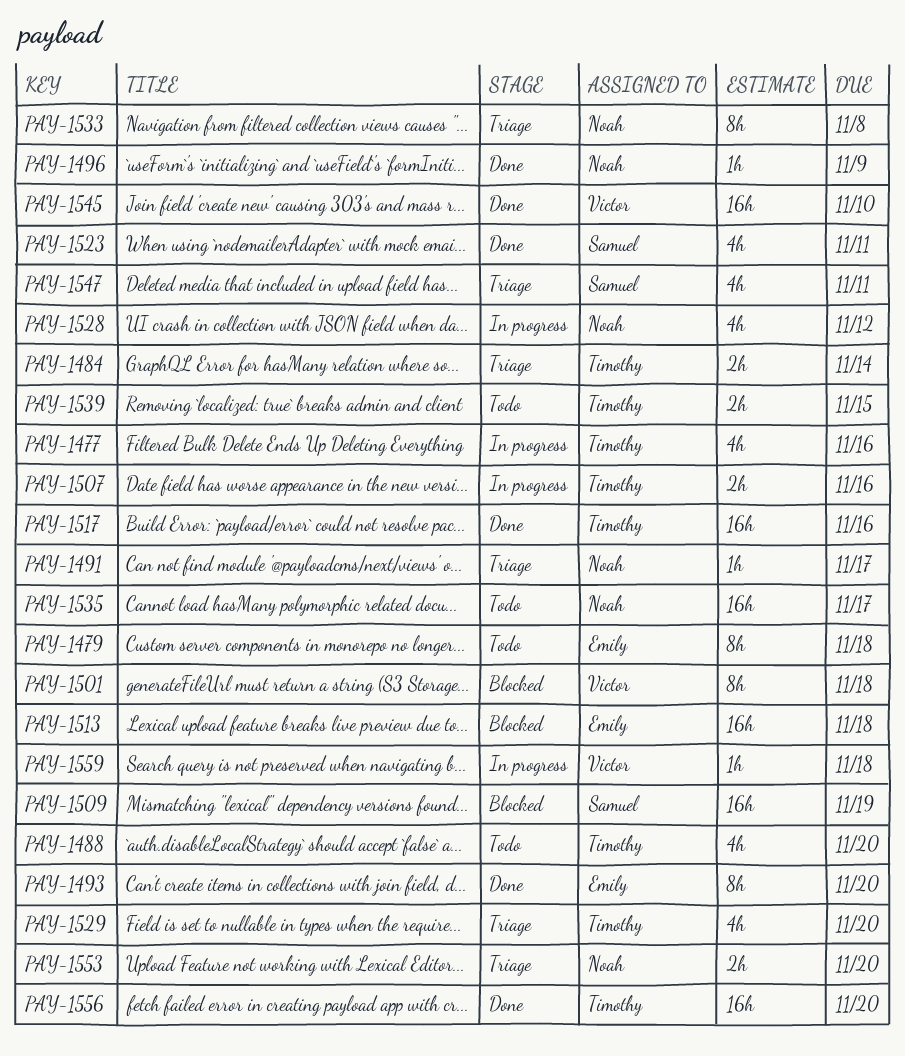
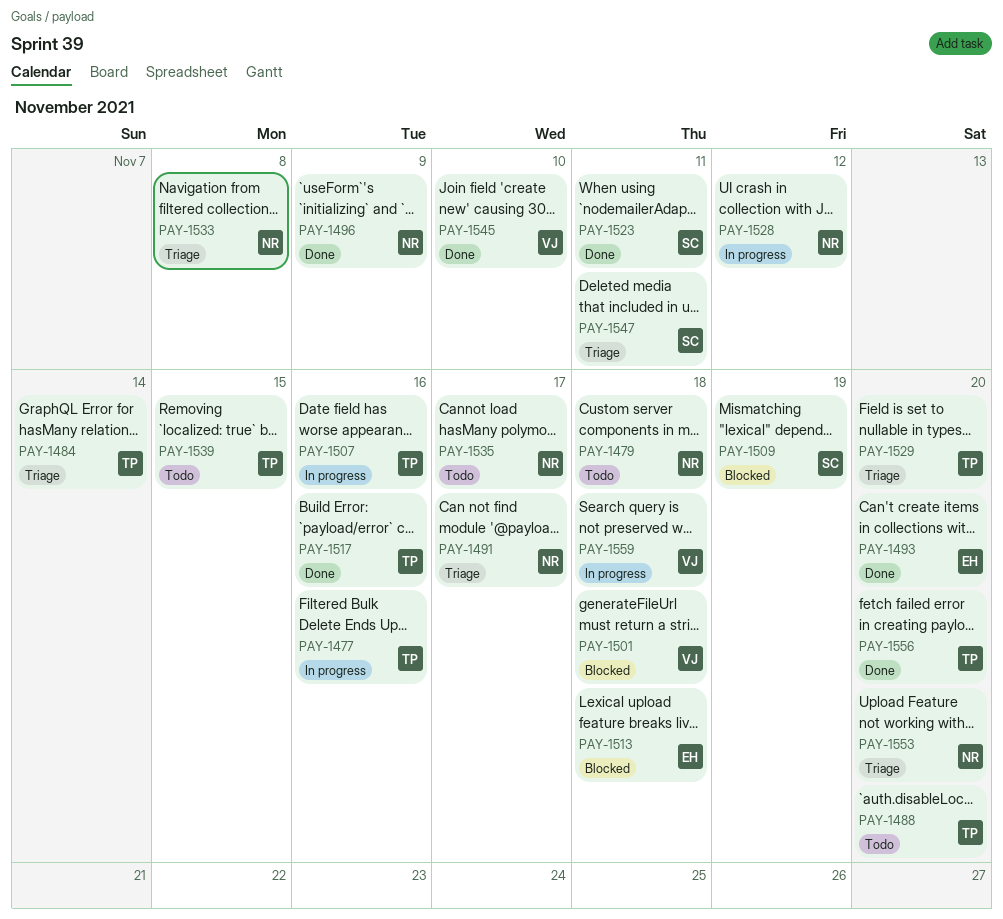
PAY-1479, owner: Emily -> Noah

